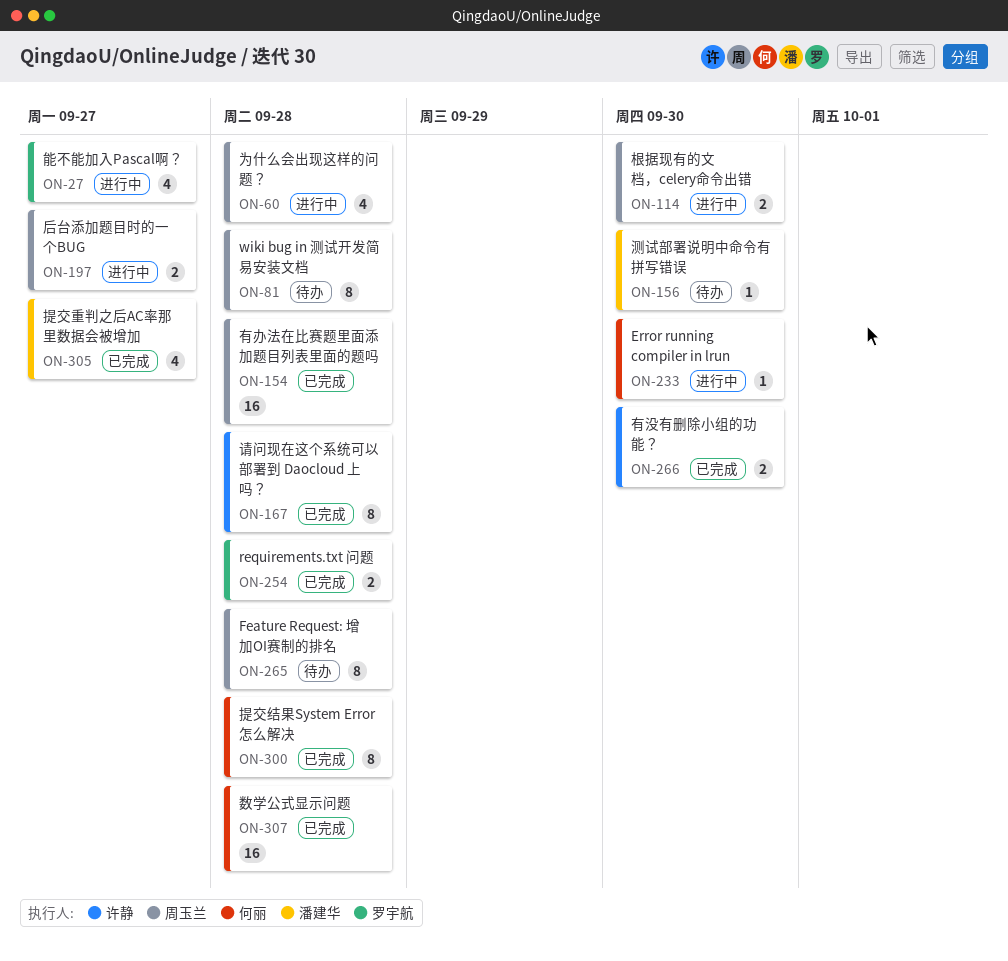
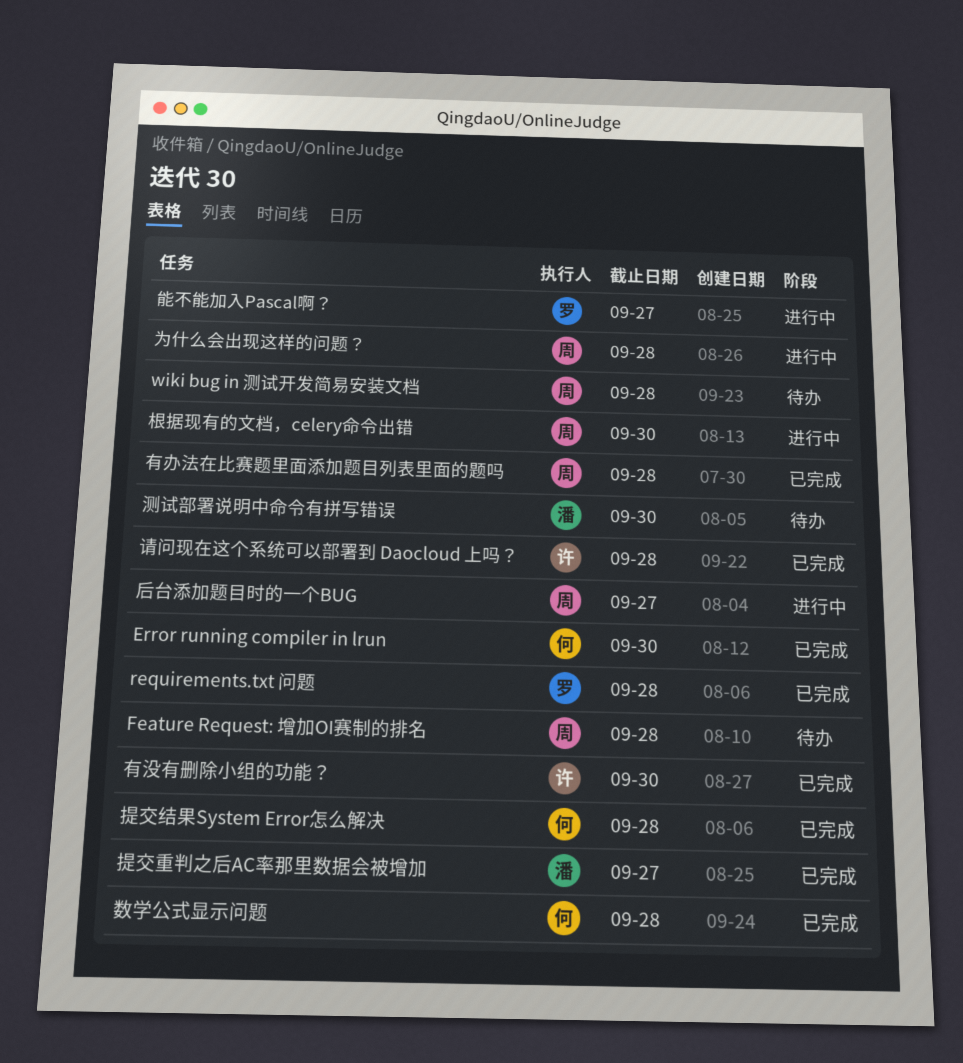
Error running compiler in lrun, status: 进行中 -> 已完成

